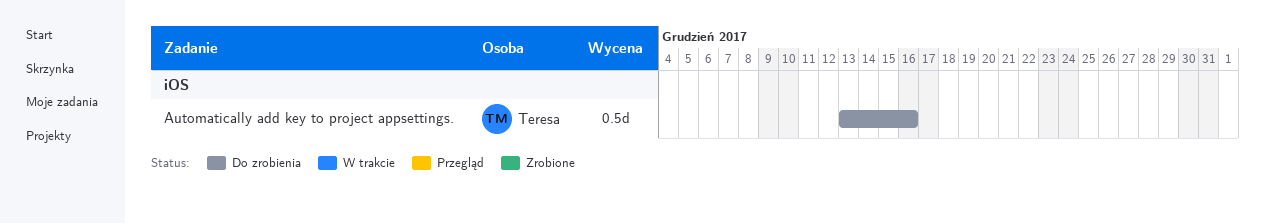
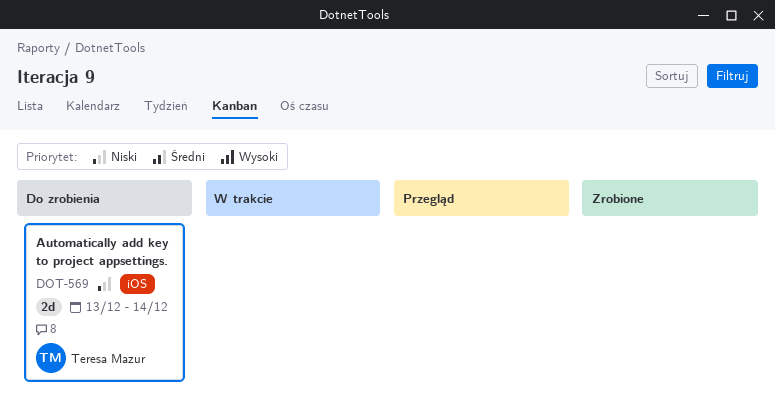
Automatically add key to project appsettings., estimate: 0.5d -> 2d
Automatically add key to project appsettings., due: Dec 16 -> Dec 14

